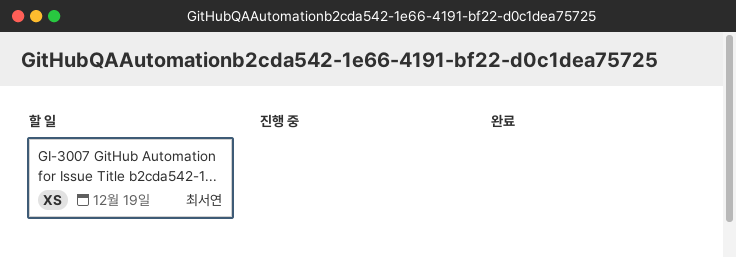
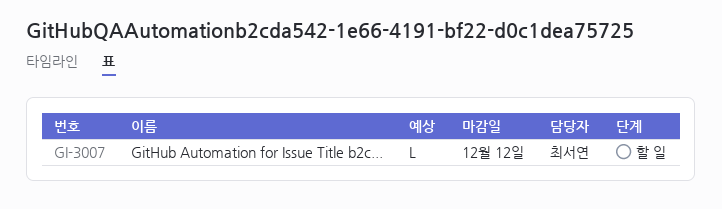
GI-3007, estimate: XS -> L
GI-3007, due: Dec 19 -> Dec 12

